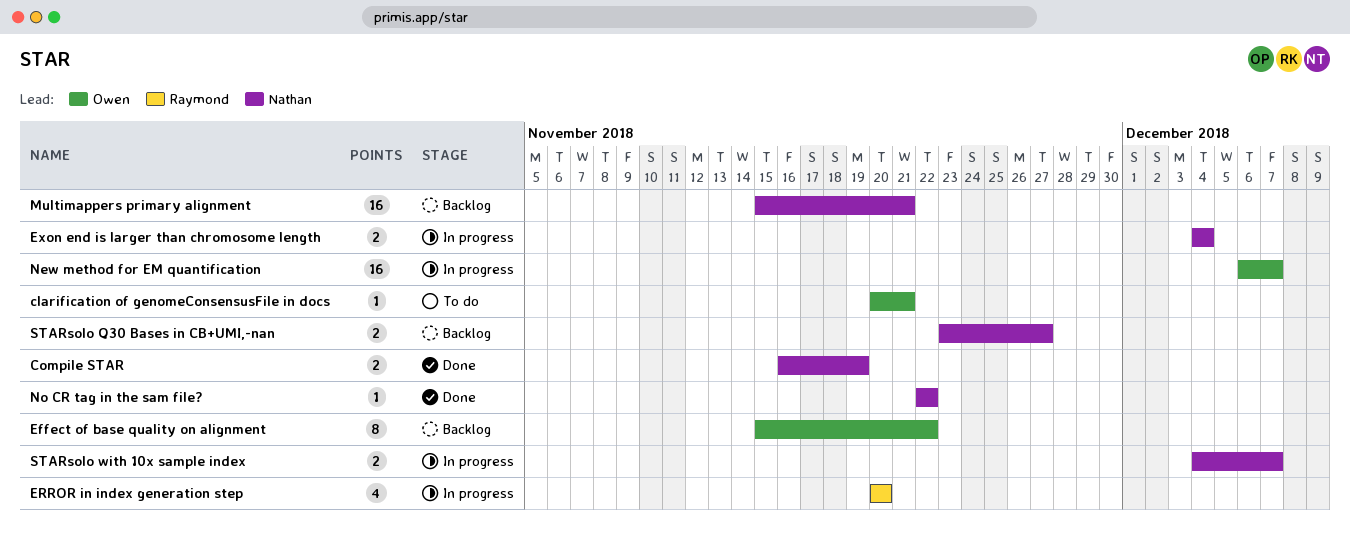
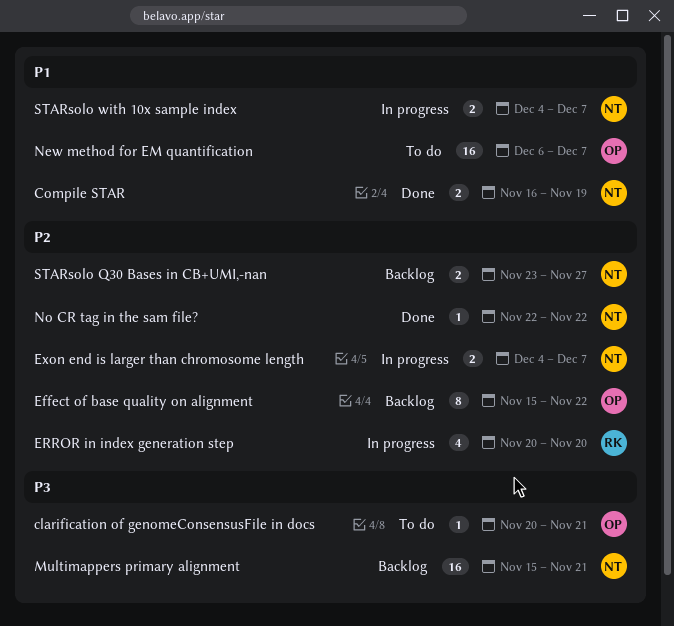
Exon end is larger than chromosome length, due: Dec 4 -> Dec 7
New method for EM quantification, status: In progress -> To do

